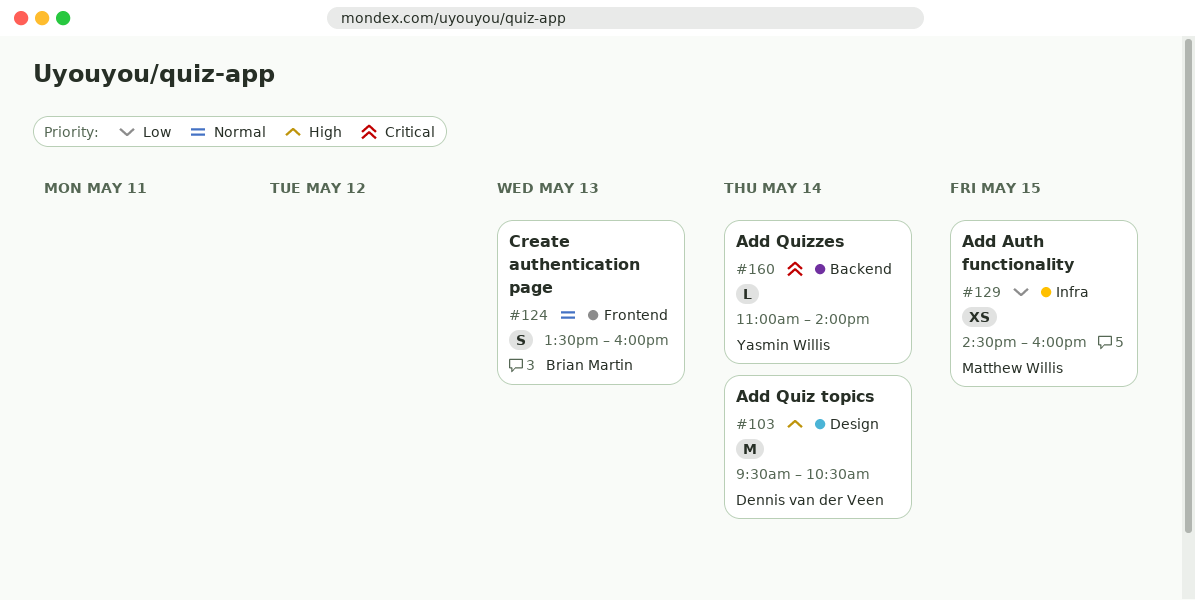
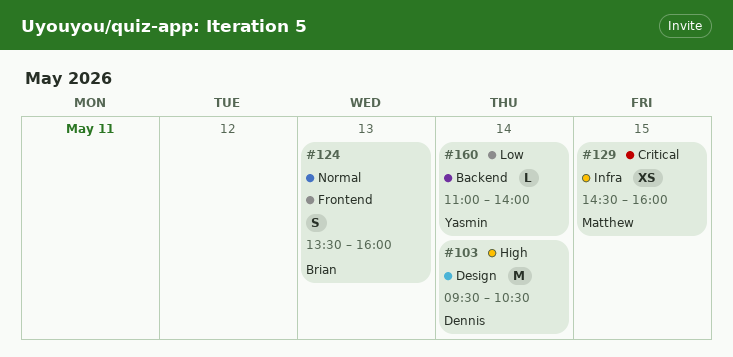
#129, priority: Low -> Critical
#160, priority: Critical -> Low

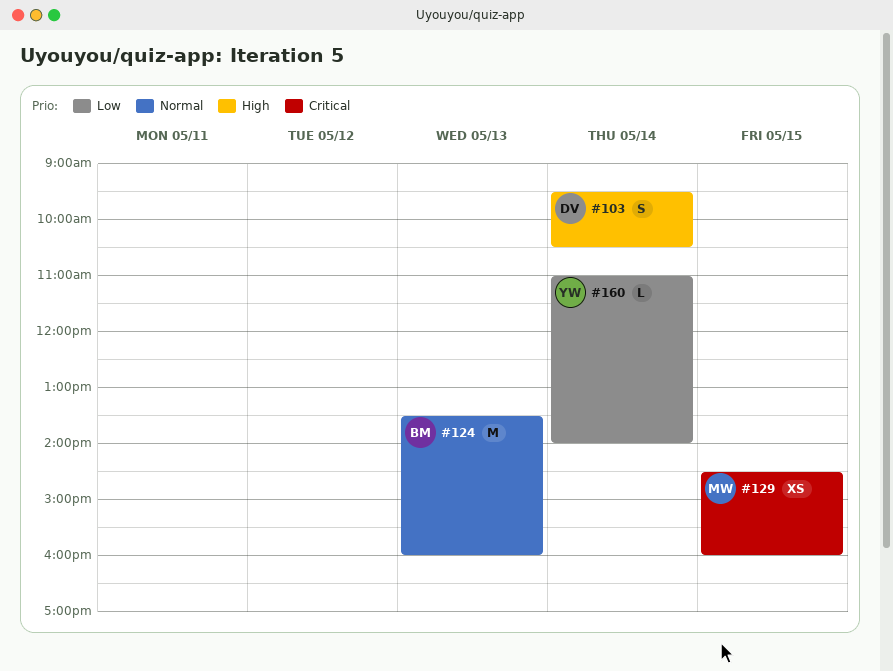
#103, estimate: M -> S
#124, estimate: S -> M

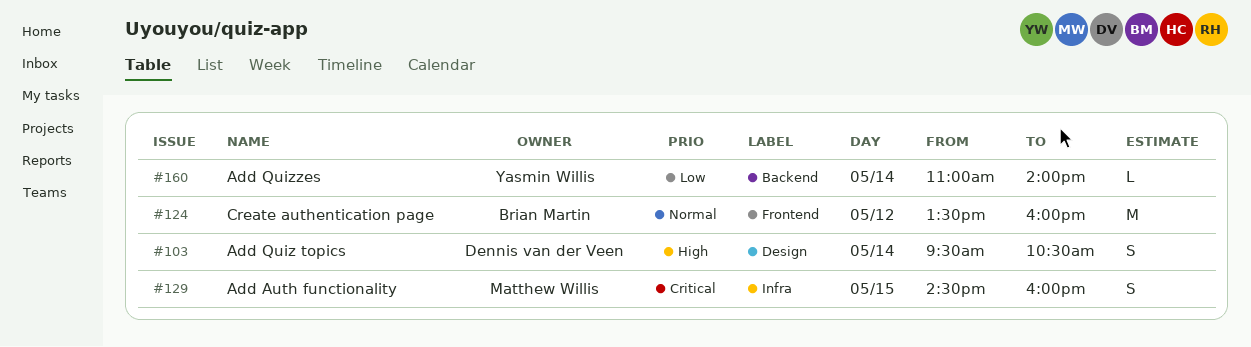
#124, day: May 13 -> May 12
#129, estimate: XS -> S

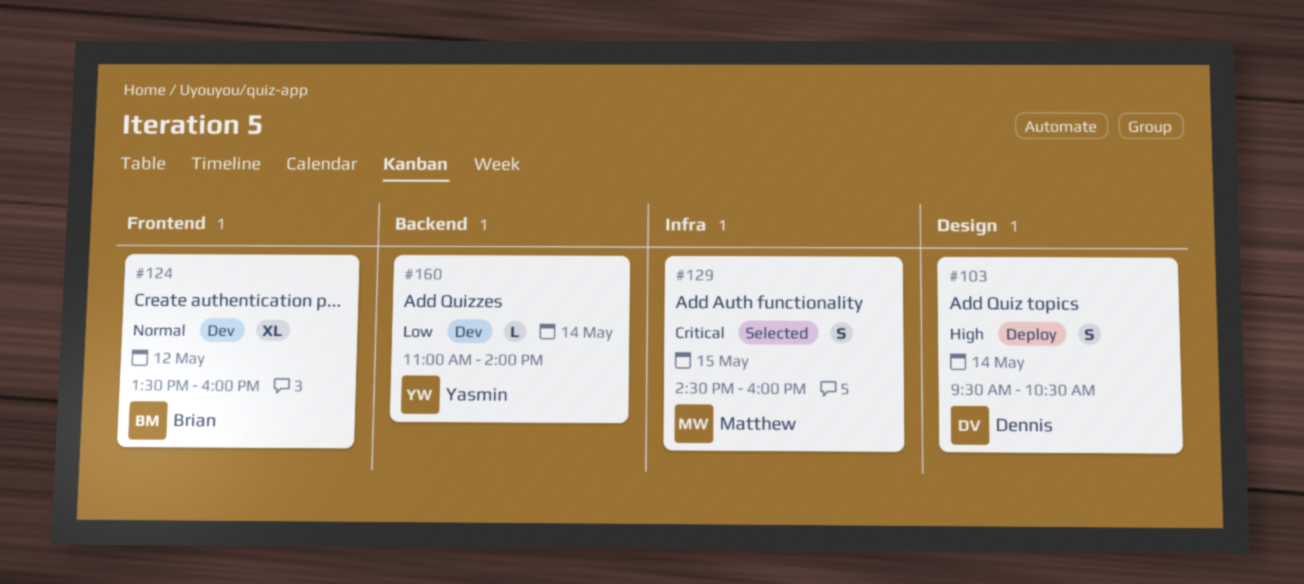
#124, estimate: M -> XL

